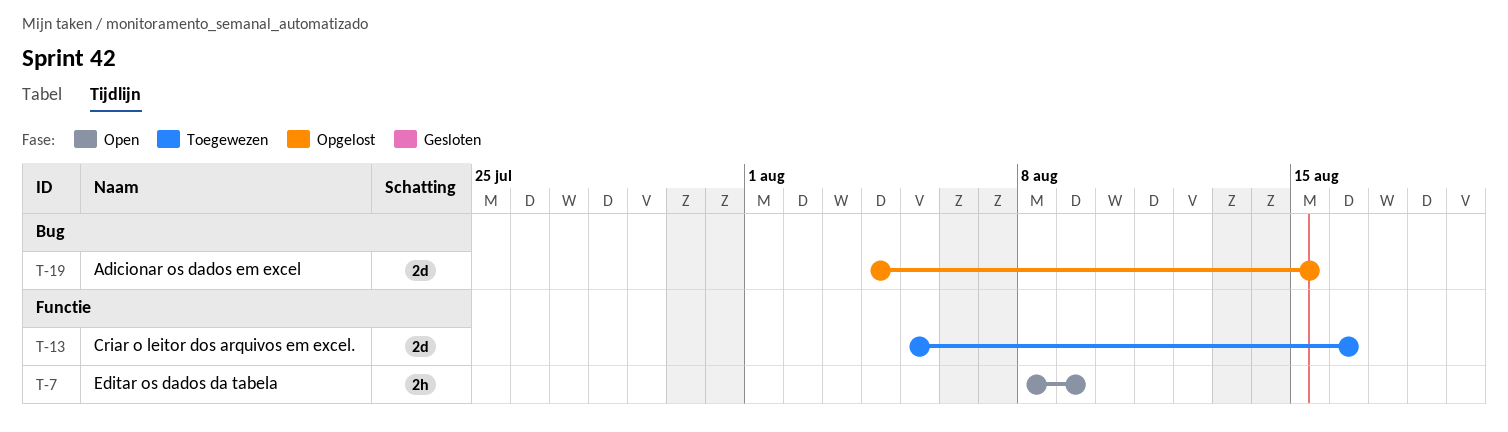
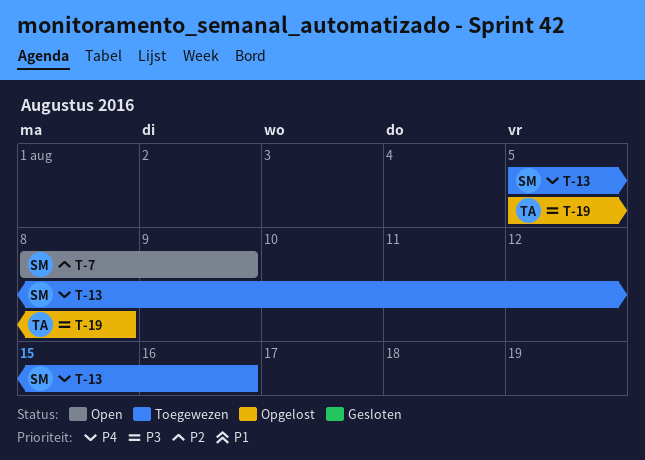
T-19, start: Aug 4 -> Aug 5
T-19, due: Aug 15 -> Aug 8

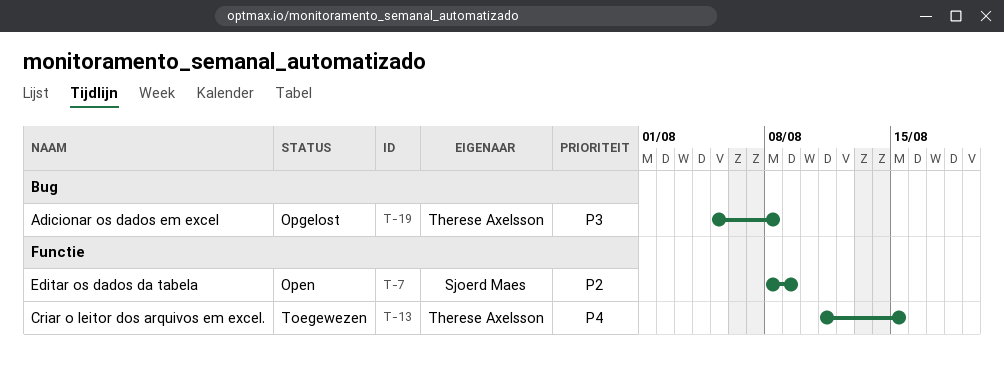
T-13, owner: Sjoerd Maes -> Therese Axelsson
T-13, start: Aug 5 -> Aug 11
T-13, due: Aug 16 -> Aug 15

